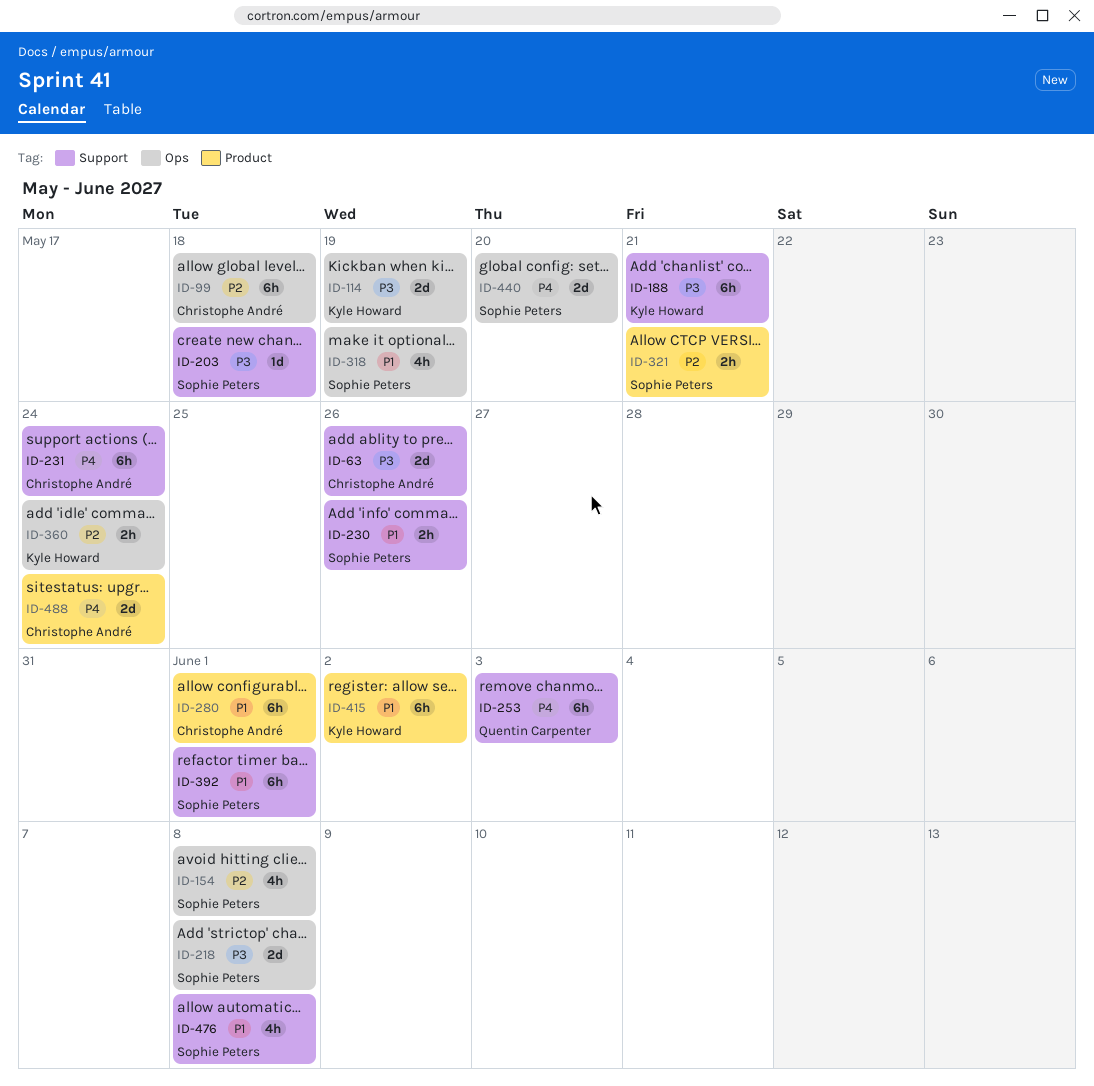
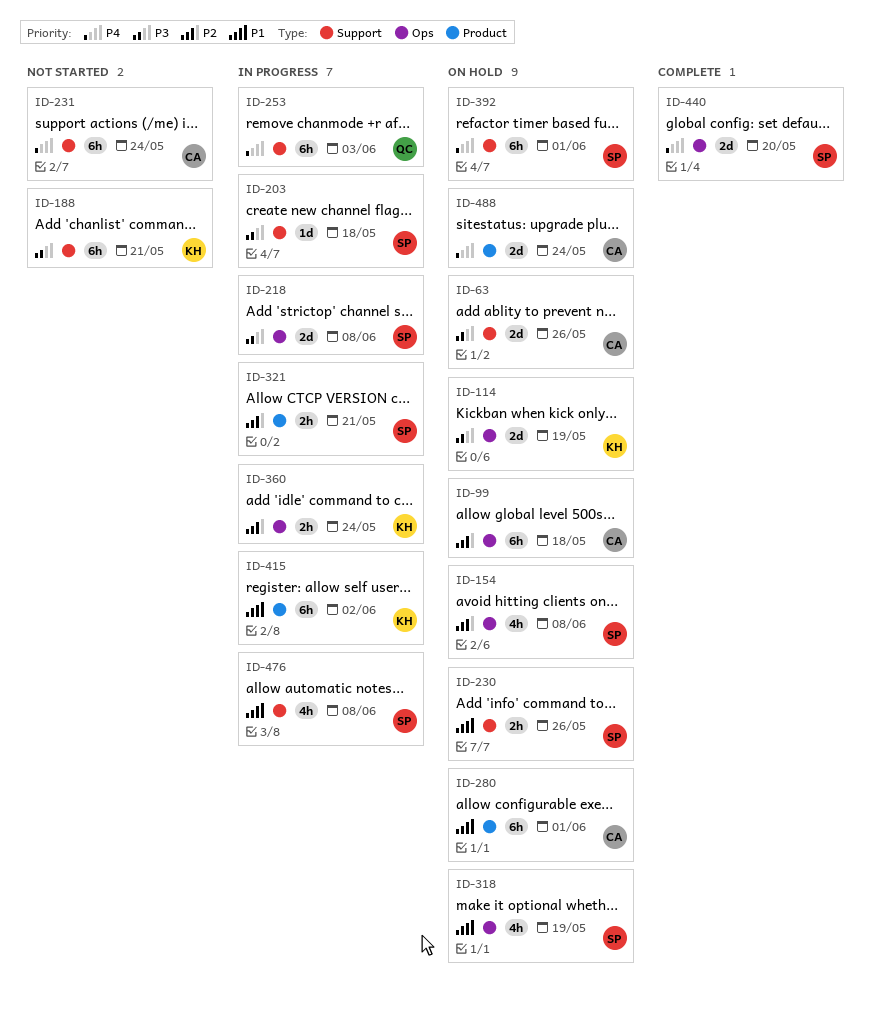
ID-392, priority: P1 -> P4

